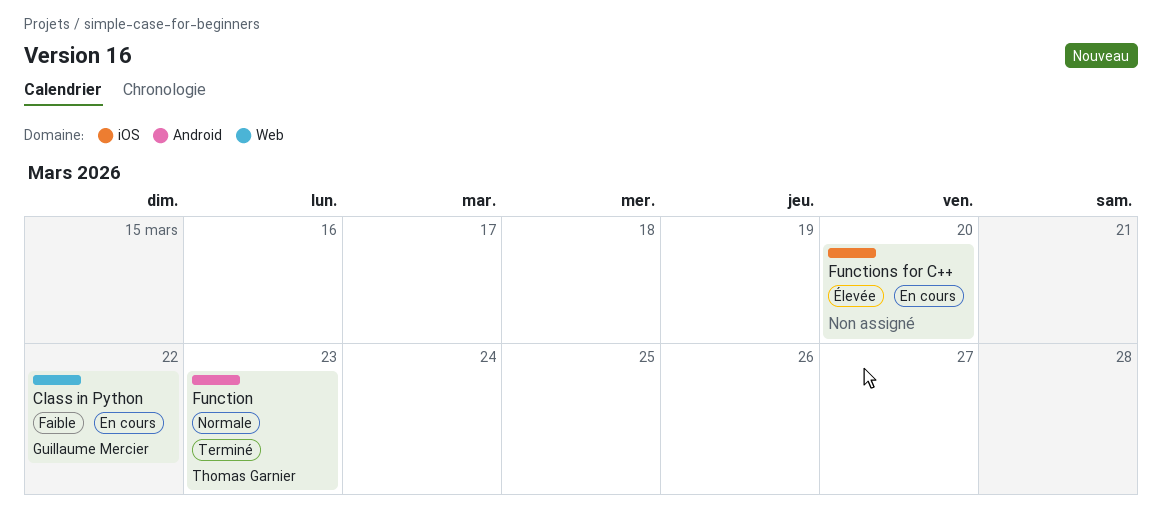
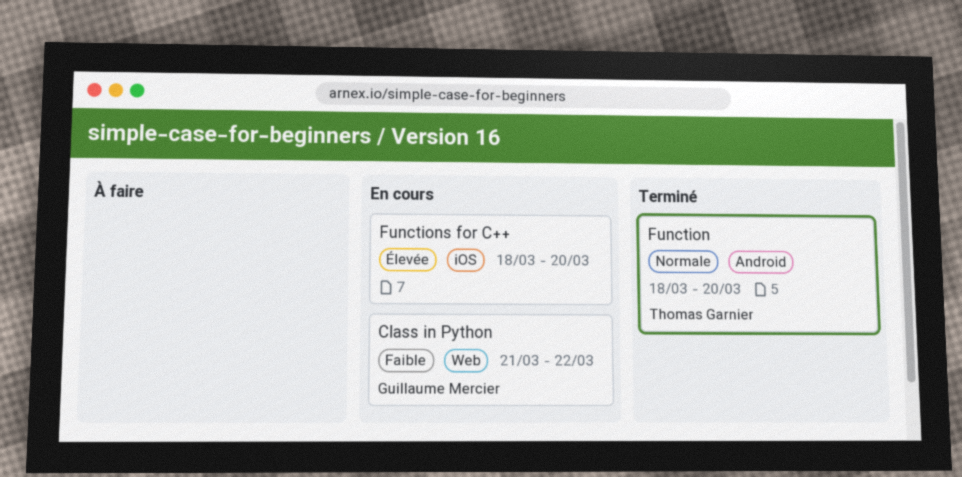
Function, due: Mar 23 -> Mar 20

